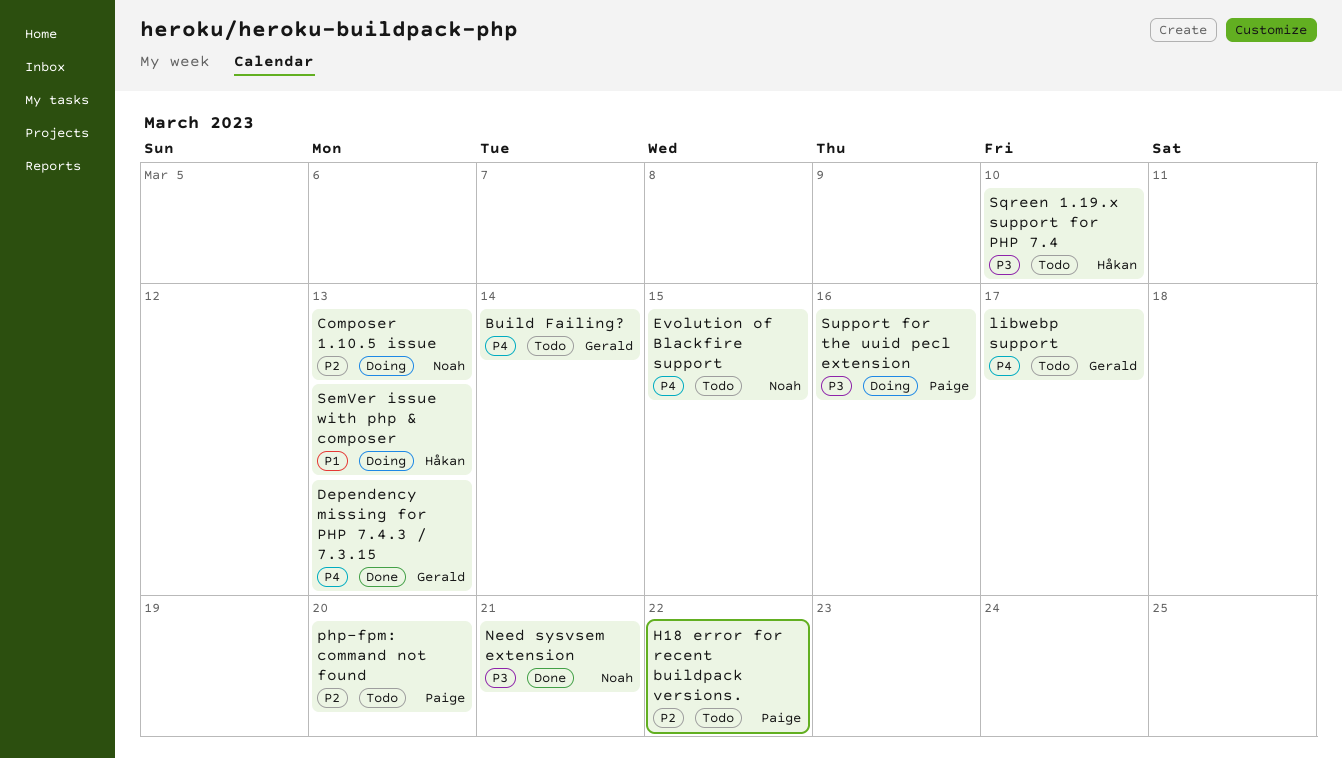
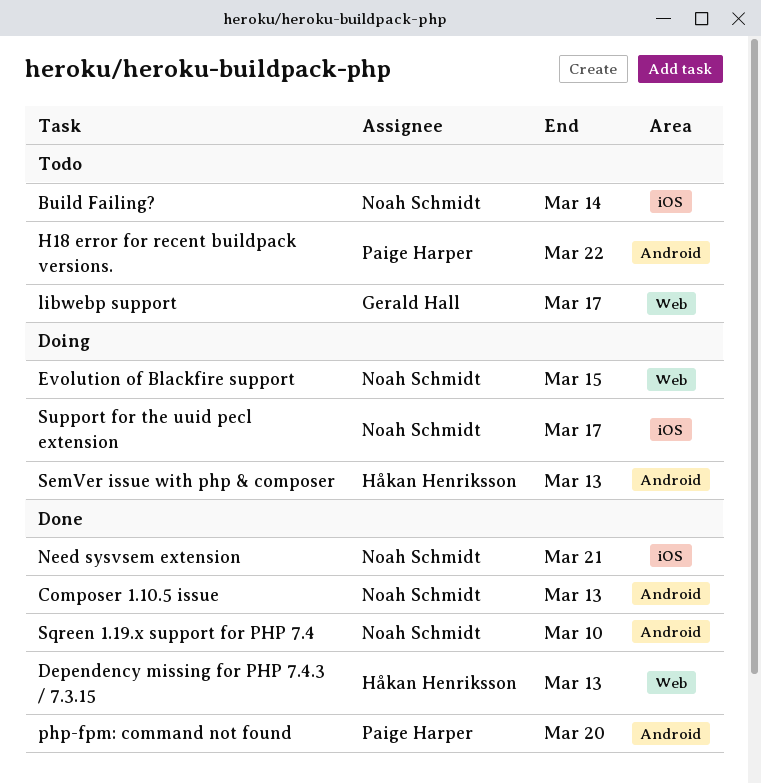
Build Failing?, owner: Gerald Hall -> Noah Schmidt
Composer 1.10.5 issue, status: Doing -> Done
Dependency missing for PHP 7.4.3 / 7.3.15, owner: Gerald Hall -> Håkan Henriksson
Evolution of Blackfire support, status: Todo -> Doing
php-fpm: command not found, status: Todo -> Done
Sqreen 1.19.x support for PHP 7.4, status: Todo -> Done
Sqreen 1.19.x support for PHP 7.4, owner: Håkan Henriksson -> Noah Schmidt
Support for the uuid pecl extension, owner: Paige Harper -> Noah Schmidt
Support for the uuid pecl extension, due: Mar 16 -> Mar 17

